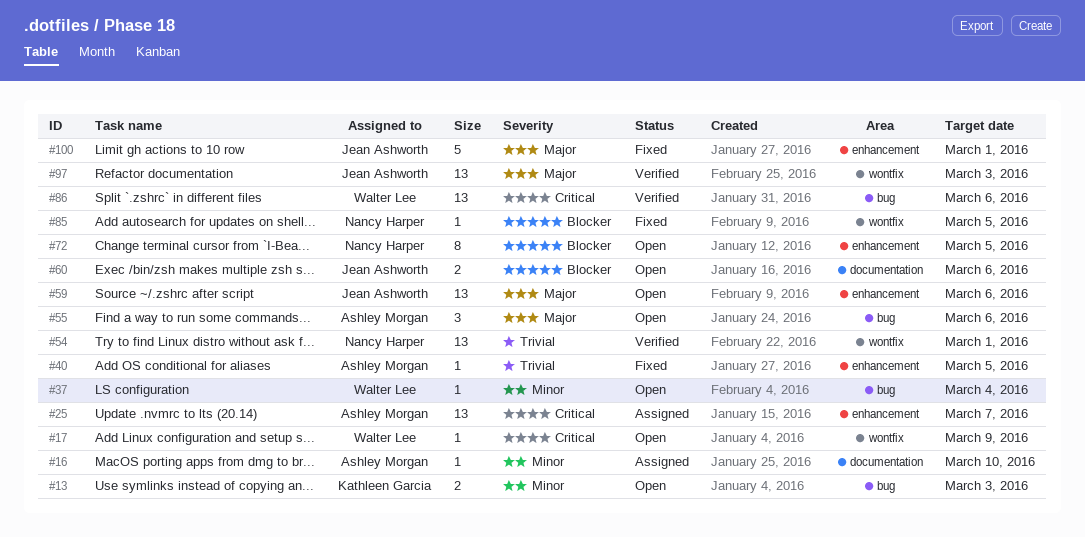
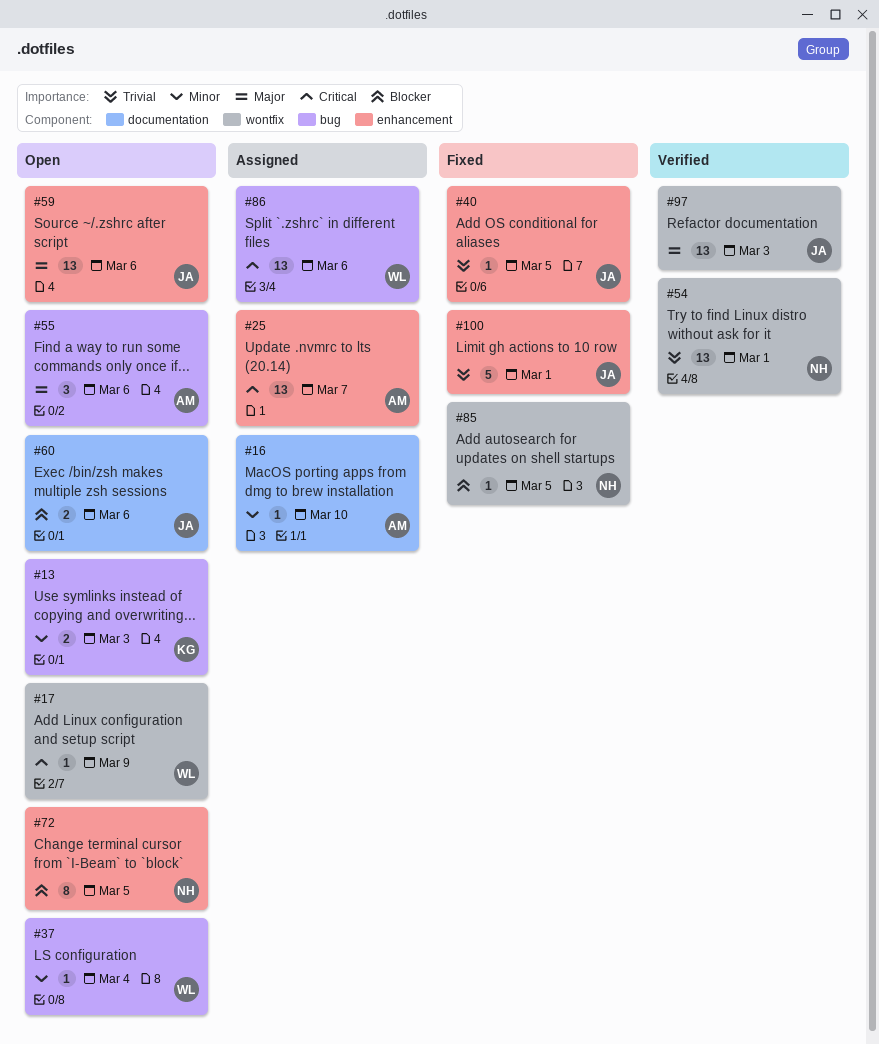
#40, owner: Ashley Morgan -> Jean Ashworth
#86, status: Verified -> Assigned
#100, priority: Major -> Trivial

